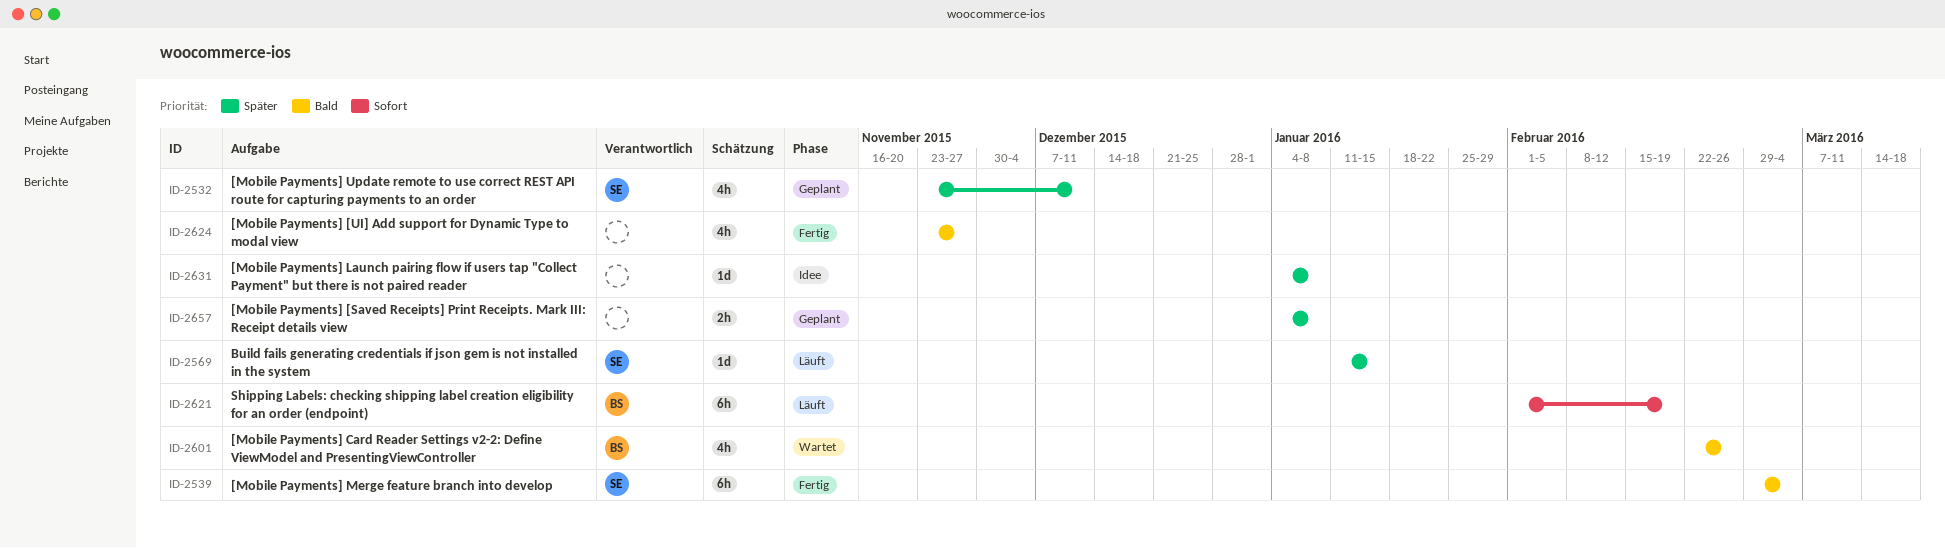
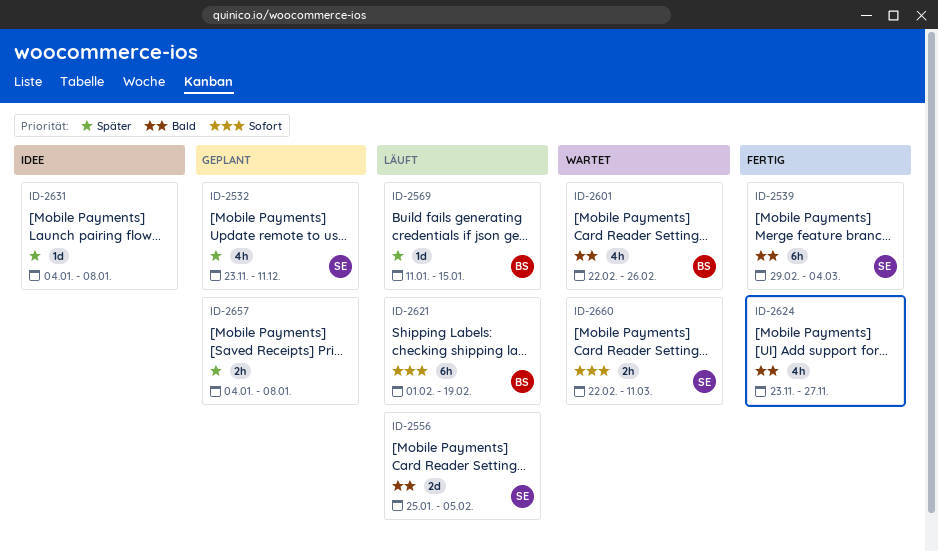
ID-2556: none -> present
ID-2569, owner: SE -> BS
ID-2660: none -> present

